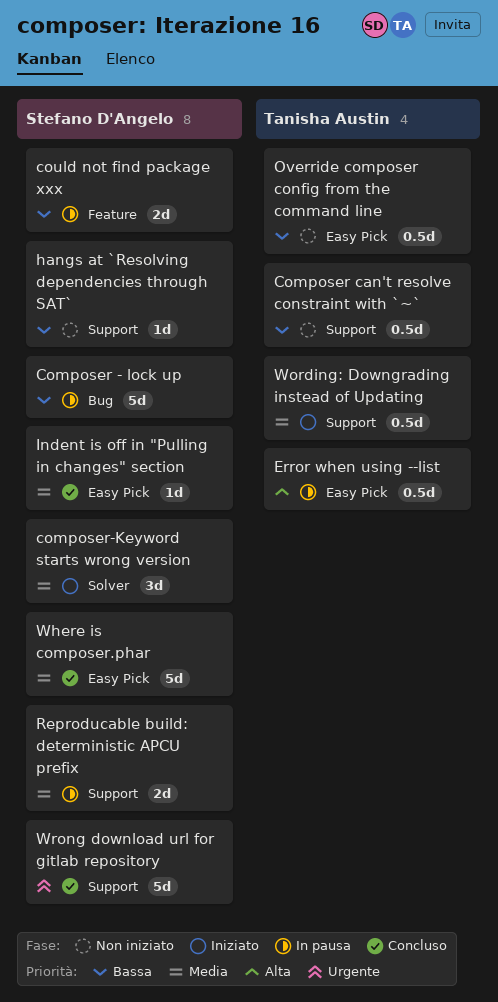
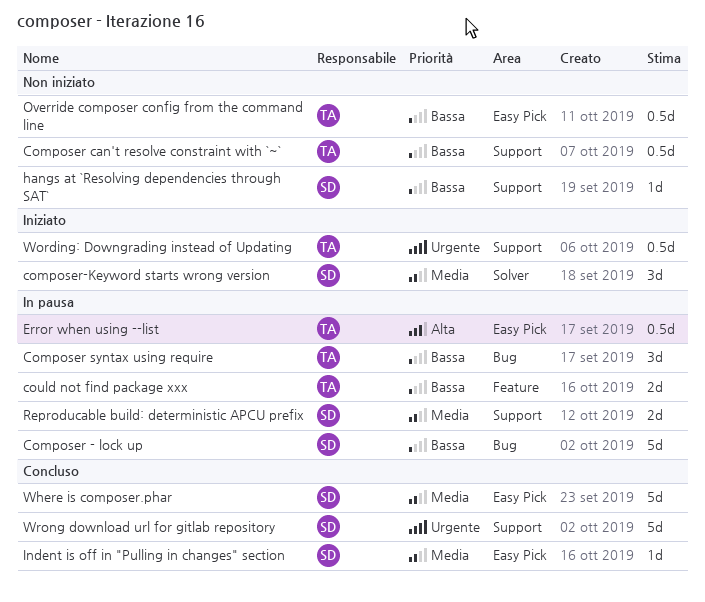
Composer syntax using require: none -> present
could not find package xxx, owner: Stefano D'Angelo -> Tanisha Austin
Wording: Downgrading instead of Updating, priority: Media -> Urgente

